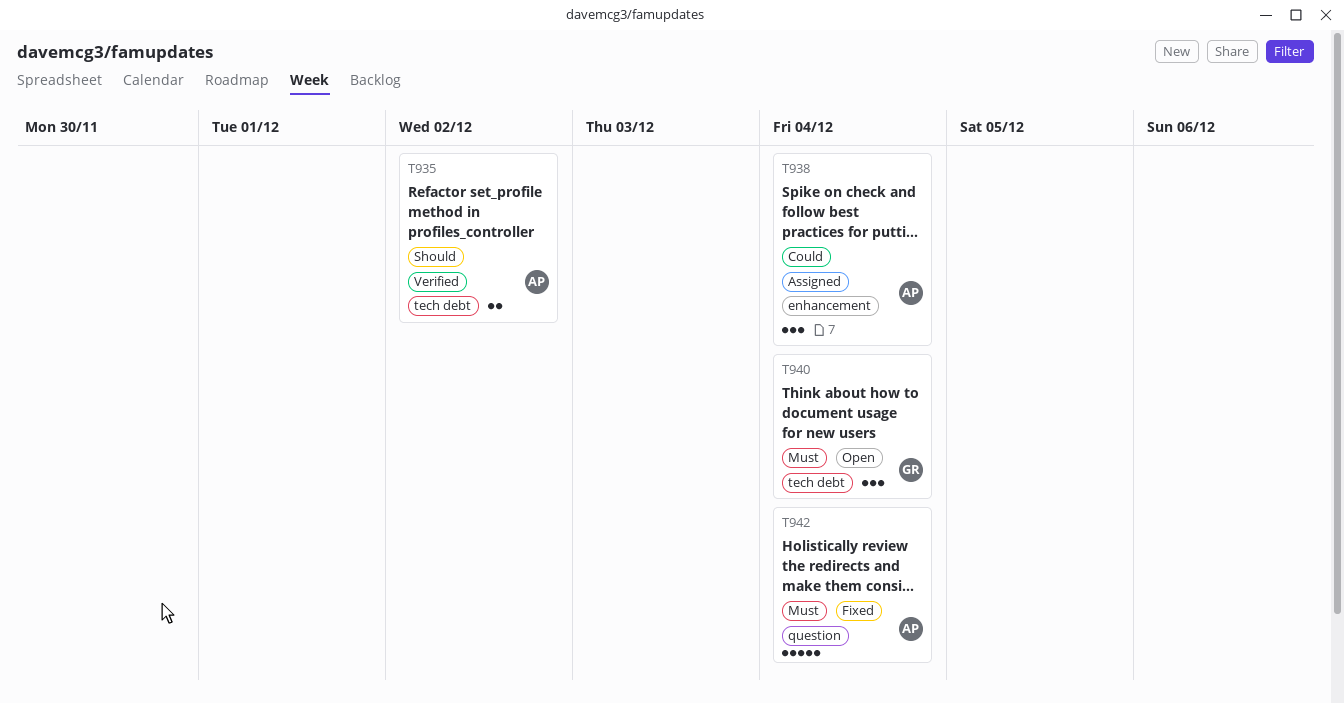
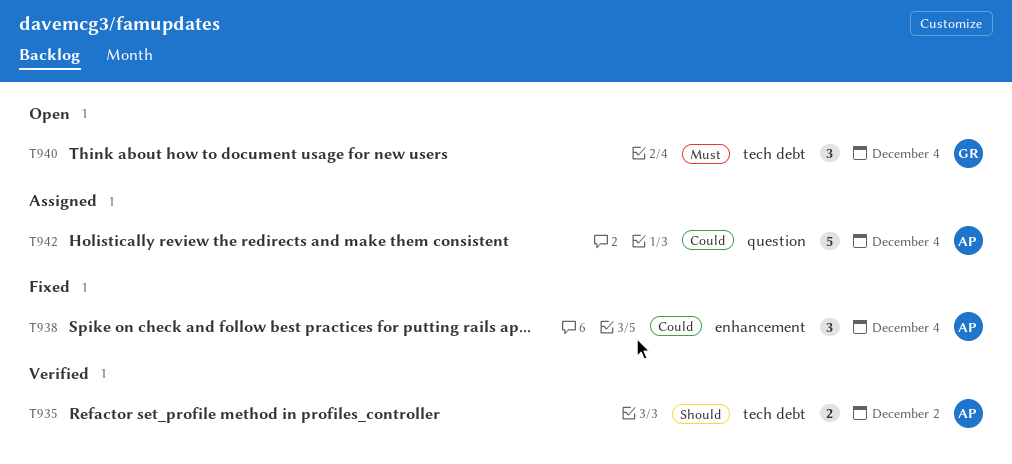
T938, status: Assigned -> Fixed
T942, status: Fixed -> Assigned
T942, priority: Must -> Could

